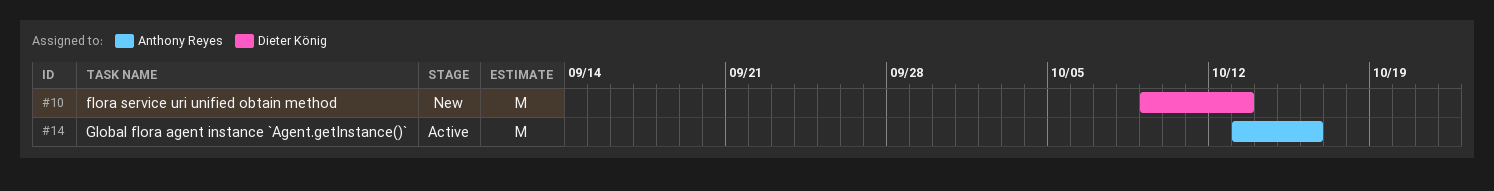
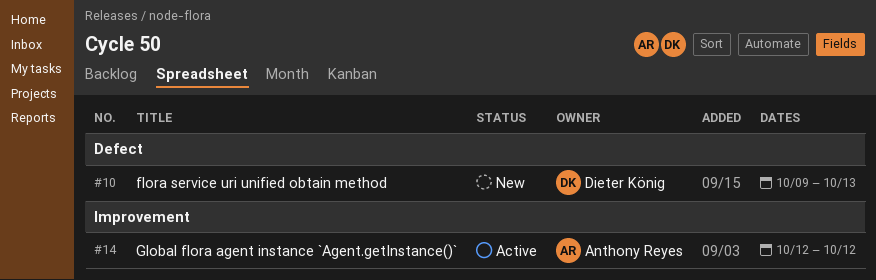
#14, start: Oct 13 -> Oct 12
#14, due: Oct 16 -> Oct 12

